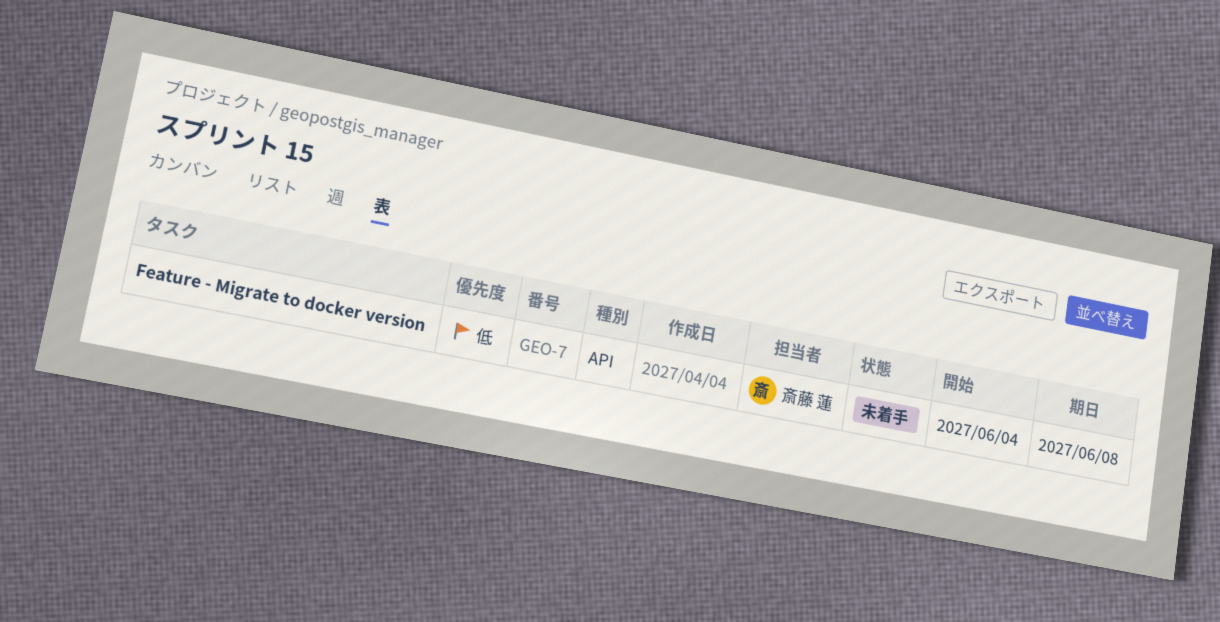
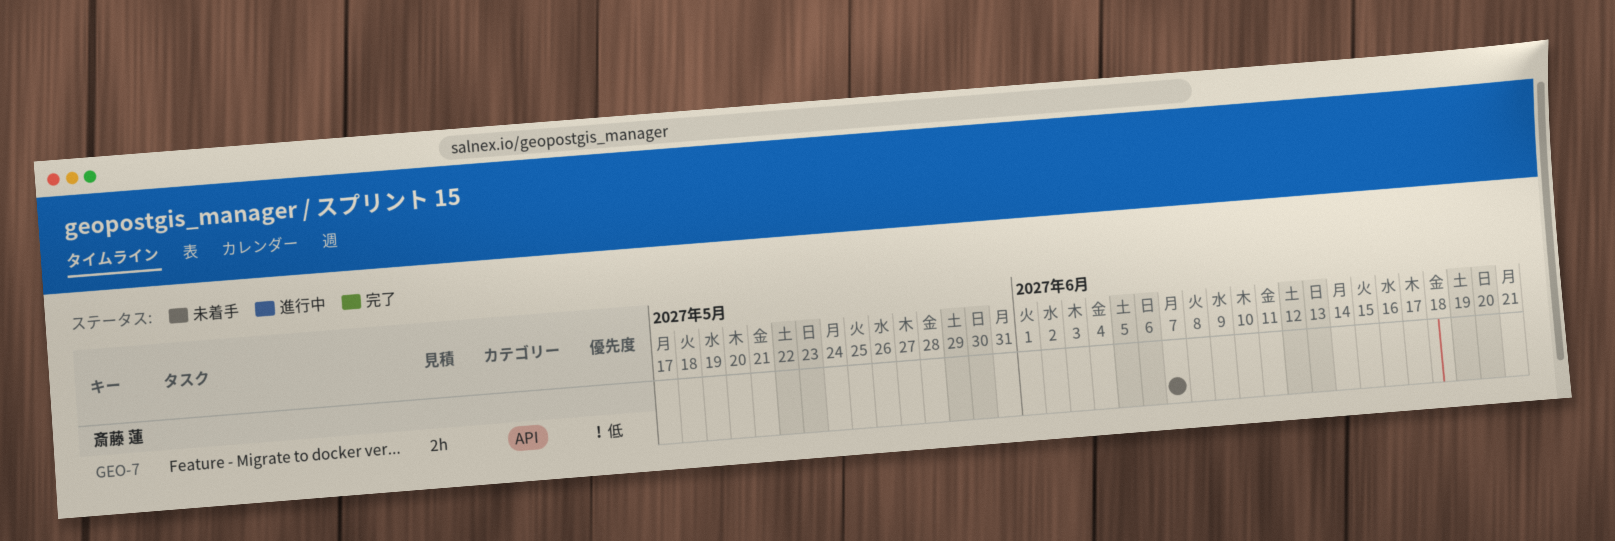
GEO-7, start: Jun 4 -> Jun 7
GEO-7, due: Jun 8 -> Jun 7

